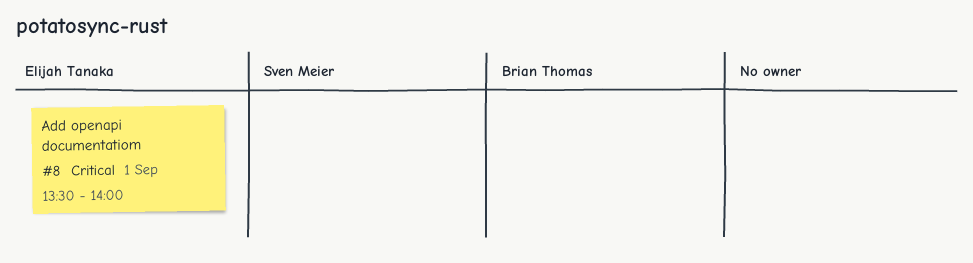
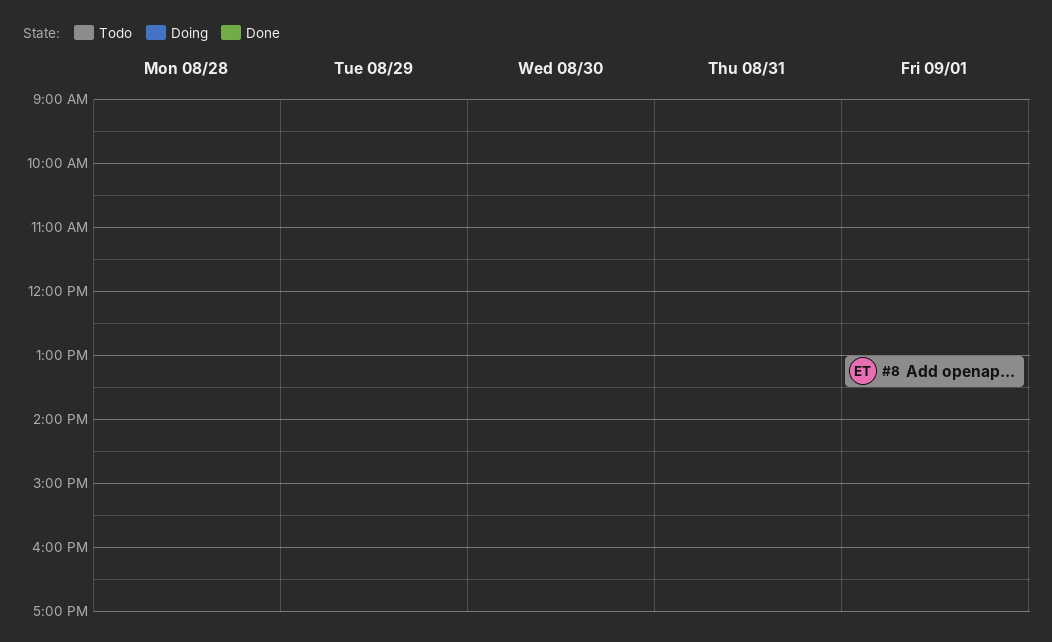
#8, begins: 13:30 -> 13:00
#8, ends: 14:00 -> 13:30

